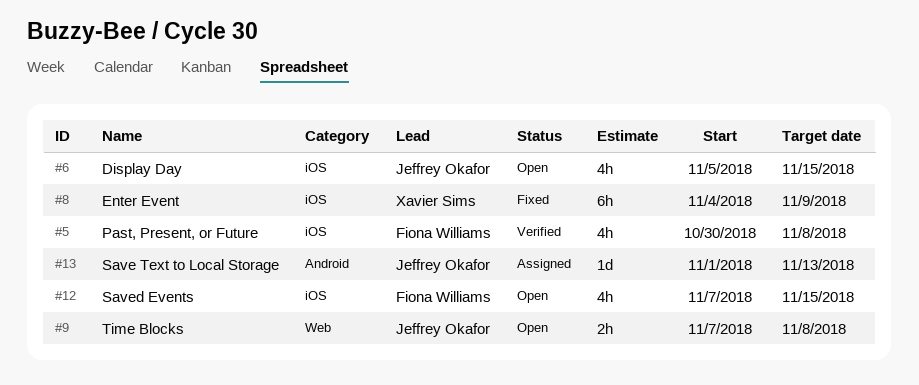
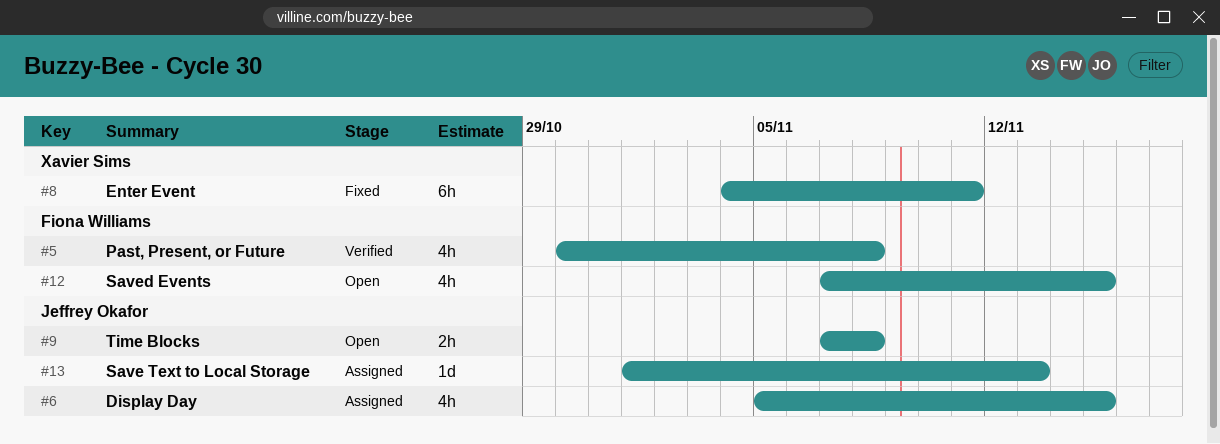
#6, status: Open -> Assigned
#8, due: Nov 9 -> Nov 11

